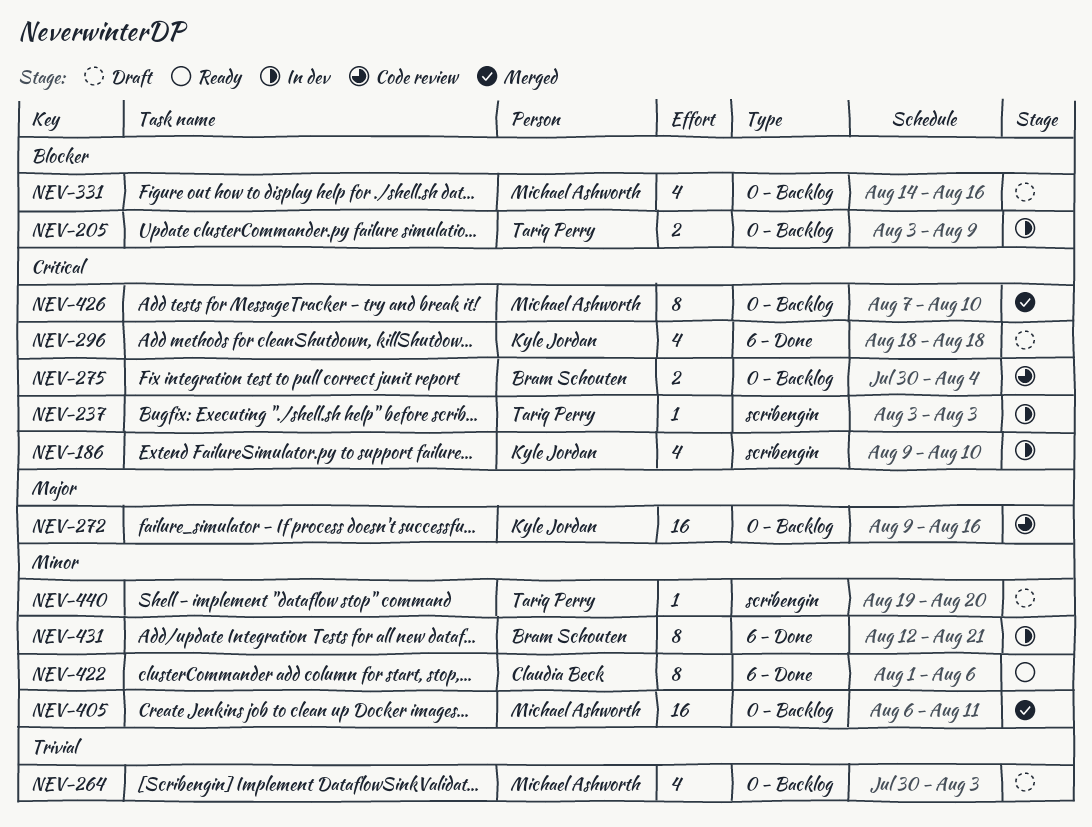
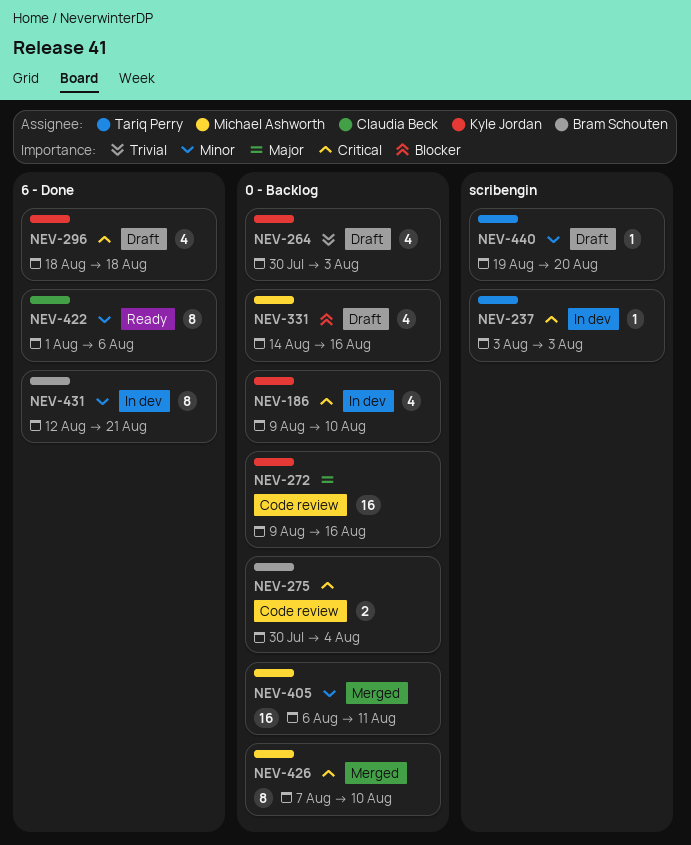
NEV-186, label: scribengin -> 0 - Backlog
NEV-205: present -> none
NEV-264, owner: Michael Ashworth -> Kyle Jordan

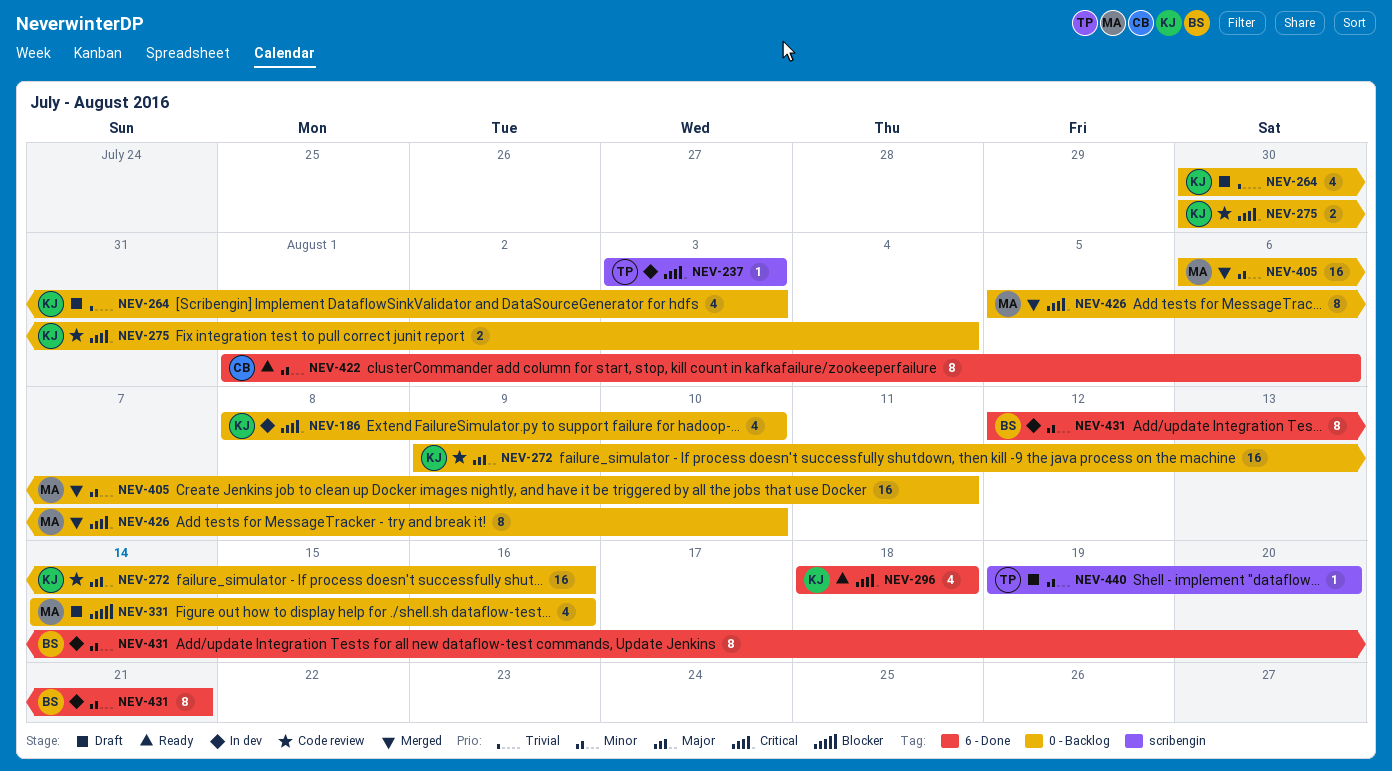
NEV-186, start: Aug 9 -> Aug 8
NEV-275, owner: Bram Schouten -> Kyle Jordan
NEV-296, status: Draft -> Ready
NEV-426, start: Aug 7 -> Aug 5

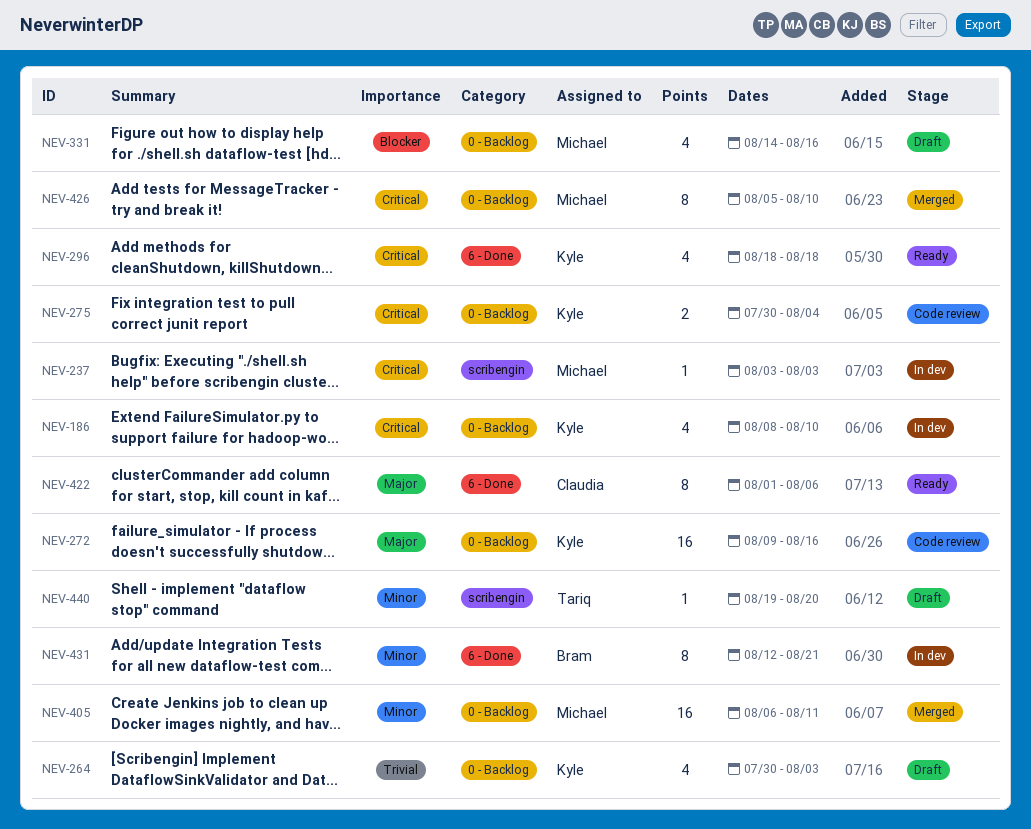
NEV-237, owner: Tariq -> Michael
NEV-422, priority: Minor -> Major

